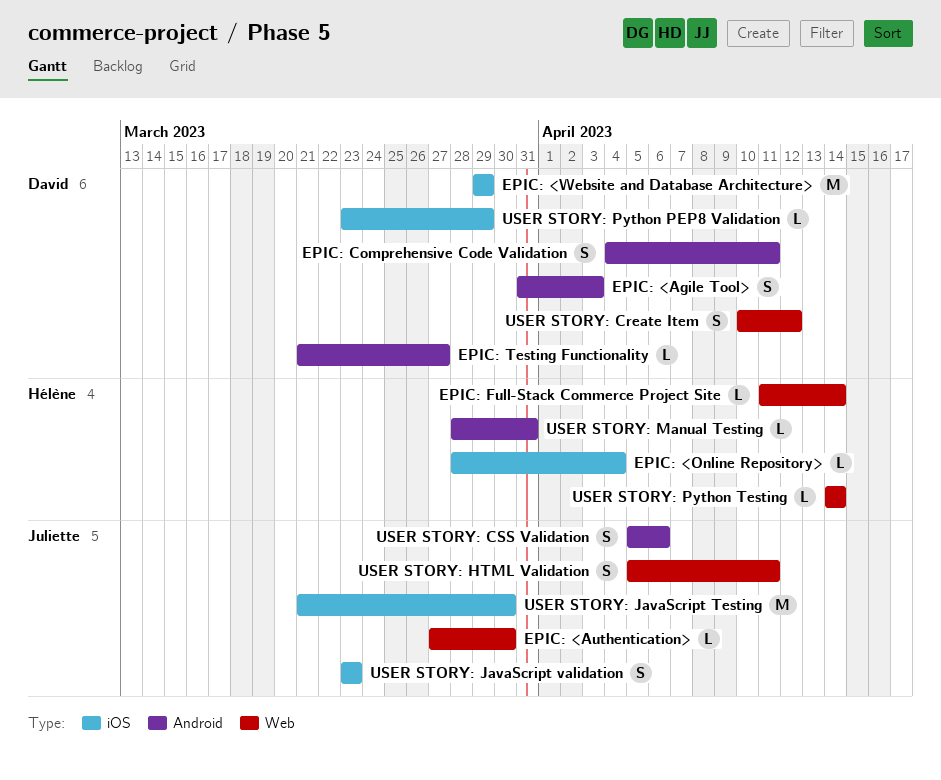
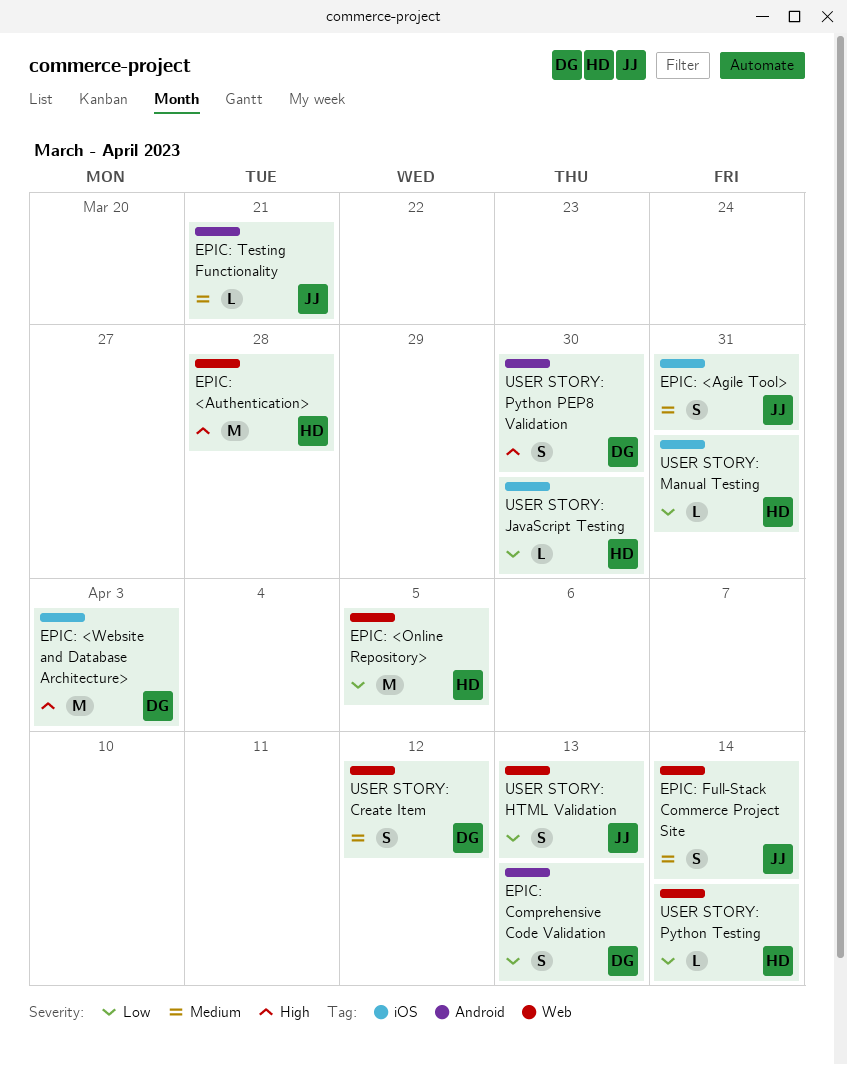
EPIC: <Agile Tool>, owner: David -> Juliette
EPIC: <Agile Tool>, label: Android -> iOS
EPIC: <Agile Tool>, due: Apr 3 -> Mar 31
EPIC: <Authentication>, owner: Juliette -> Hélène
EPIC: <Authentication>, estimate: L -> M
EPIC: <Authentication>, due: Mar 30 -> Mar 28
EPIC: <Online Repository>, label: iOS -> Web
EPIC: <Online Repository>, estimate: L -> M
EPIC: <Online Repository>, due: Apr 4 -> Apr 5
EPIC: <Website and Database Architecture>, due: Mar 29 -> Apr 3
EPIC: Comprehensive Code Validation, due: Apr 11 -> Apr 13
EPIC: Full-Stack Commerce Project Site, owner: Hélène -> Juliette
EPIC: Full-Stack Commerce Project Site, estimate: L -> S
EPIC: Testing Functionality, owner: David -> Juliette
EPIC: Testing Functionality, due: Mar 27 -> Mar 21
USER STORY: CSS Validation: present -> none
USER STORY: HTML Validation, due: Apr 11 -> Apr 13
USER STORY: JavaScript Testing, owner: Juliette -> Hélène
USER STORY: JavaScript Testing, estimate: M -> L
USER STORY: JavaScript validation: present -> none
USER STORY: Manual Testing, label: Android -> iOS
USER STORY: Python PEP8 Validation, label: iOS -> Android
USER STORY: Python PEP8 Validation, estimate: L -> S
USER STORY: Python PEP8 Validation, due: Mar 29 -> Mar 30

